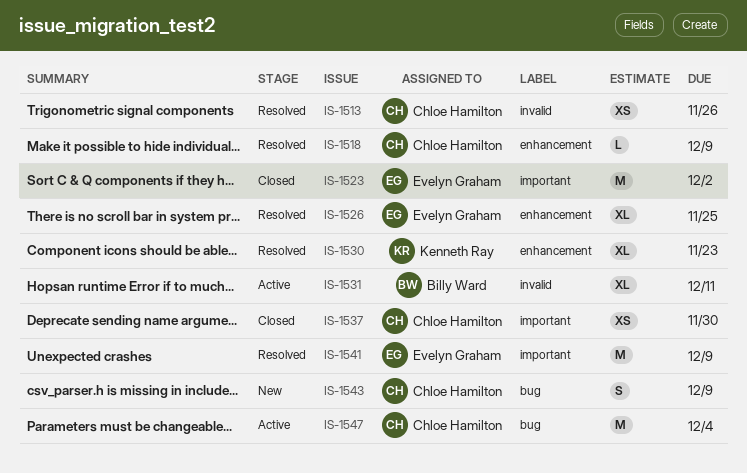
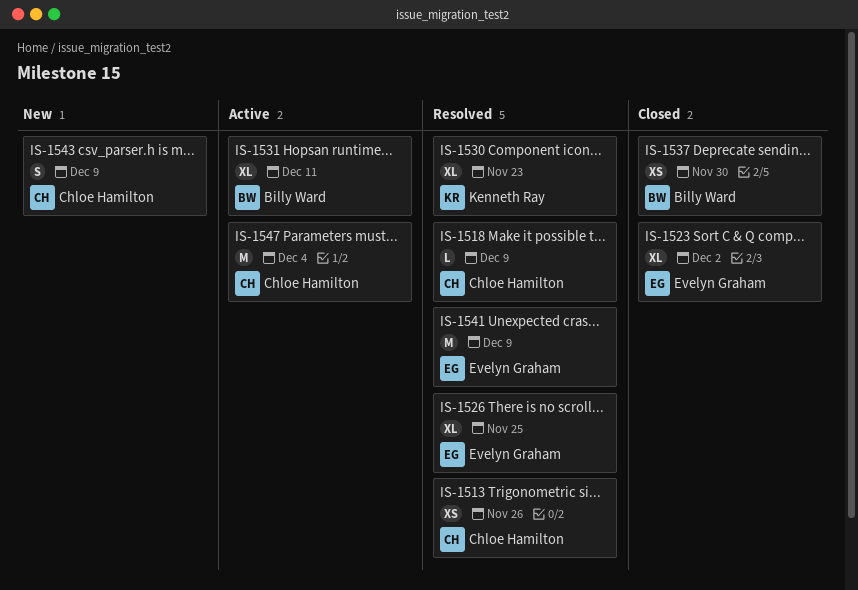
IS-1523, estimate: M -> XL
IS-1537, owner: Chloe Hamilton -> Billy Ward

